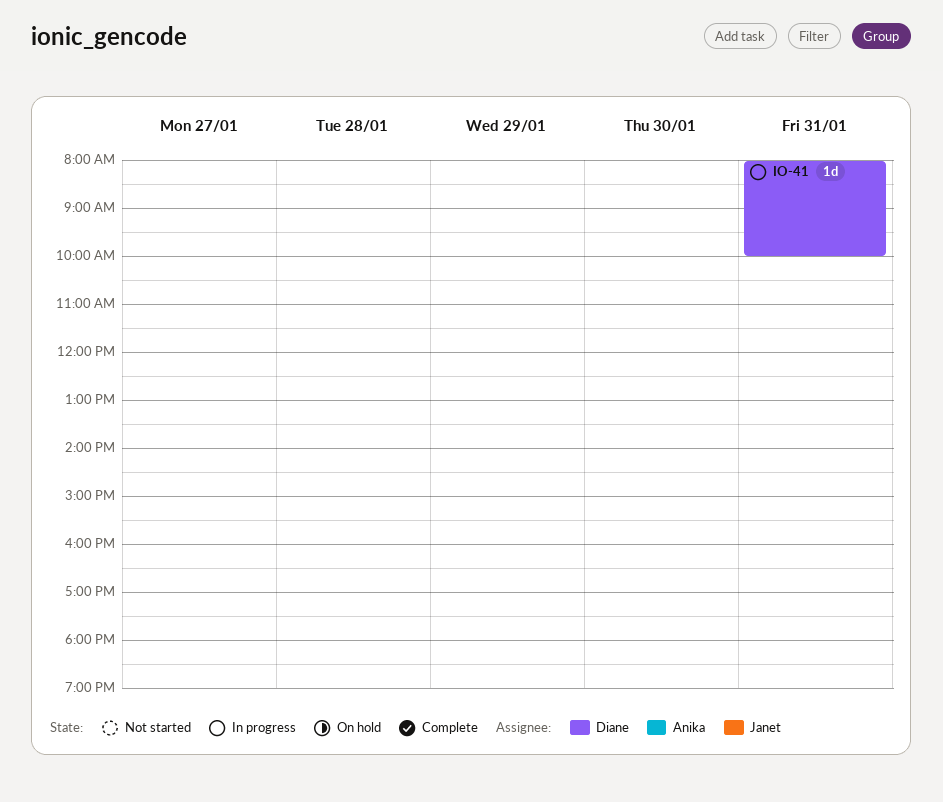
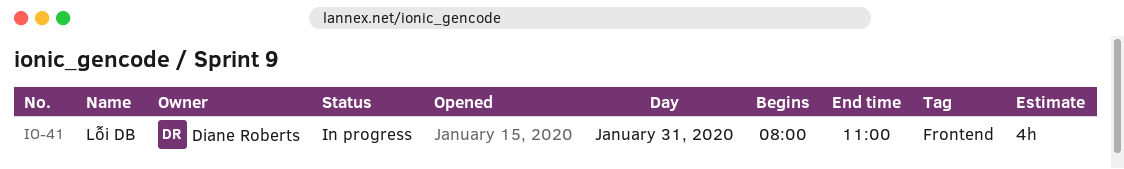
IO-41, estimate: 1d -> 4h
IO-41, ends: 10:00 -> 11:00

